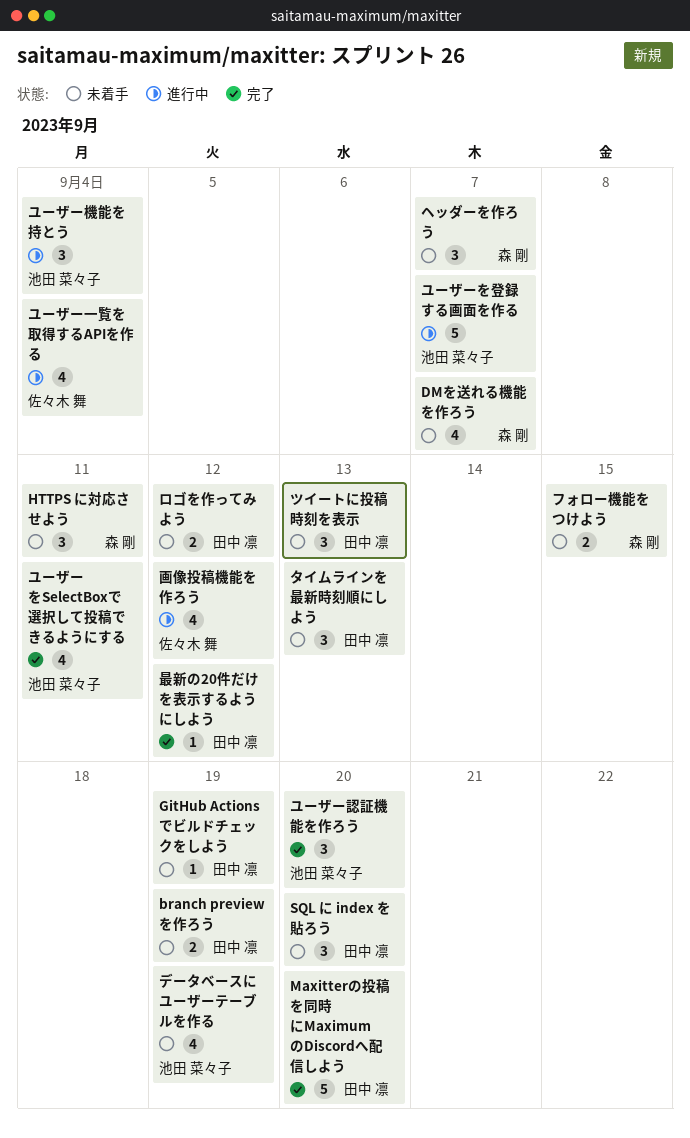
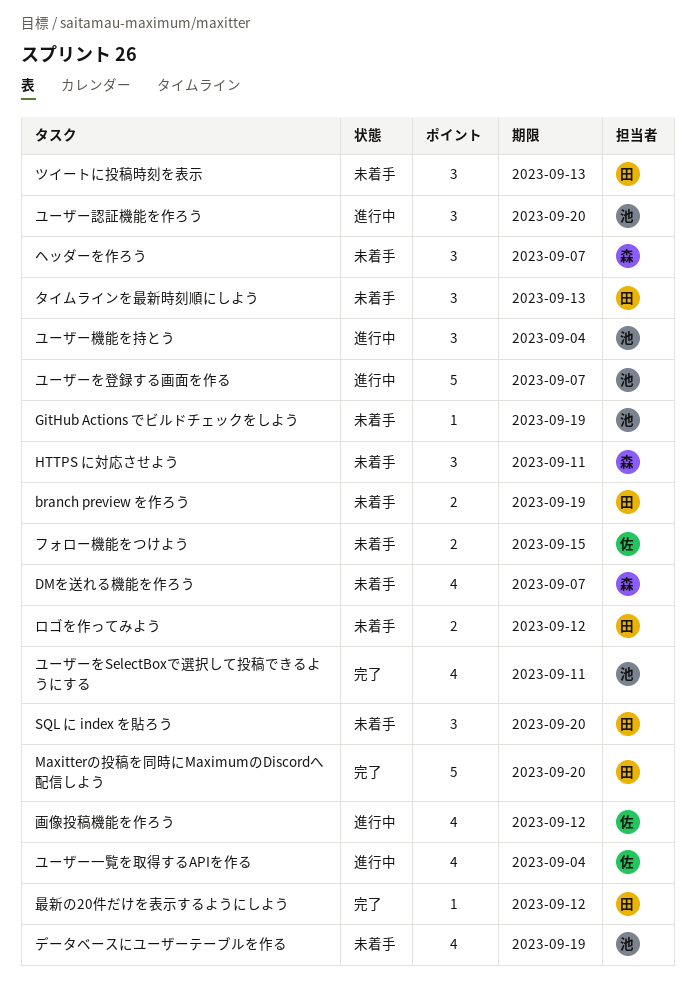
GitHub Actions でビルドチェックをしよう, owner: 田中 凛 -> 池田 菜々子
フォロー機能をつけよう, owner: 森 剛 -> 佐々木 舞
ユーザー認証機能を作ろう, status: 完了 -> 進行中

